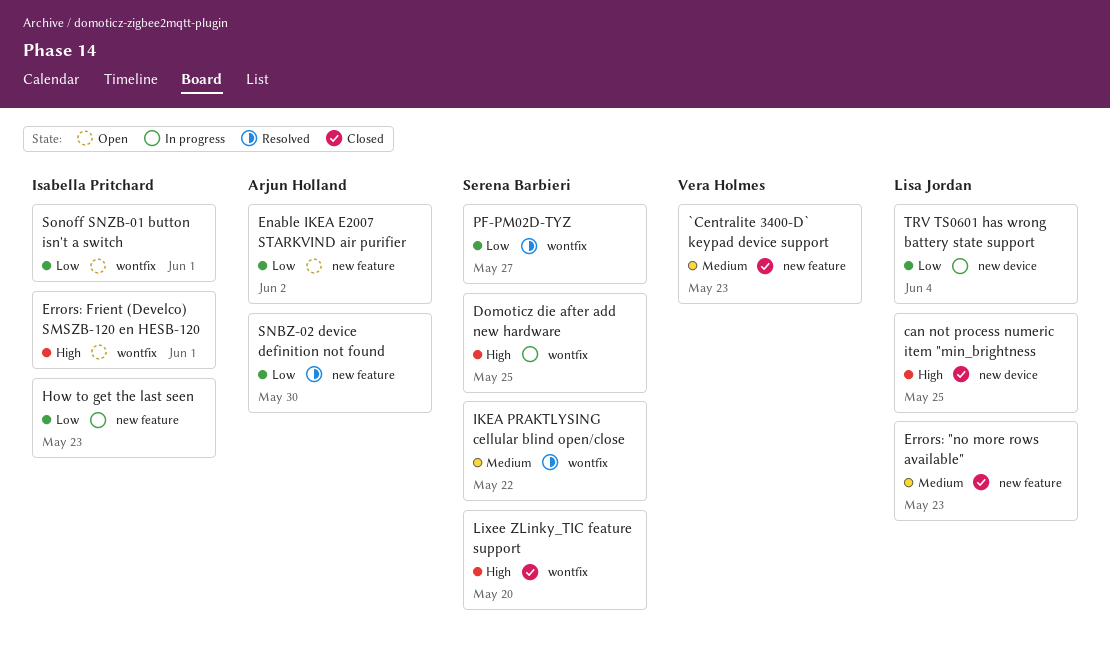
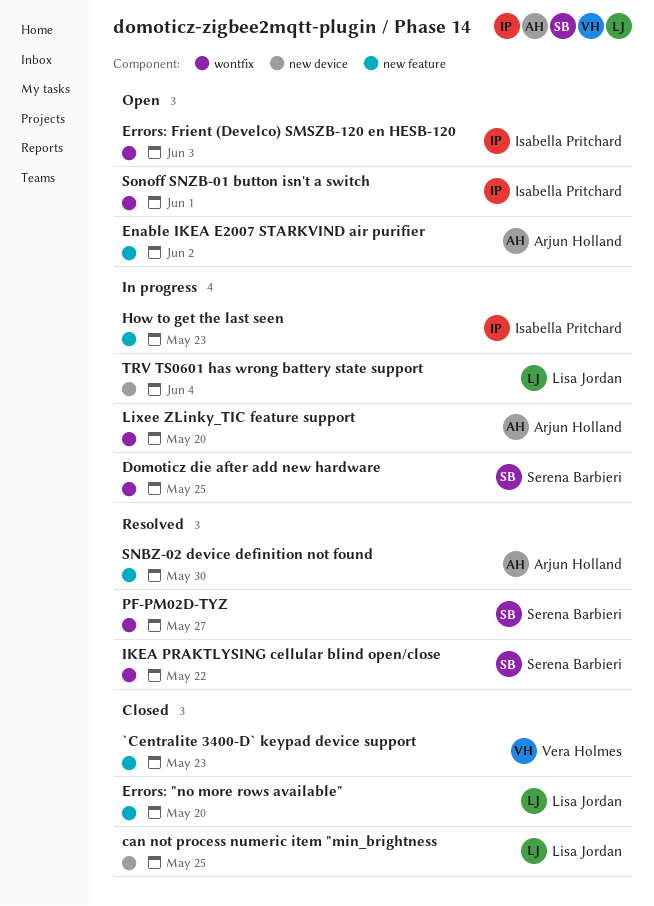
Errors: "no more rows available", due: May 23 -> May 20
Errors: Frient (Develco) SMSZB-120 en HESB-120, due: Jun 1 -> Jun 3
Lixee ZLinky_TIC feature support, status: Closed -> In progress
Lixee ZLinky_TIC feature support, owner: Serena Barbieri -> Arjun Holland

